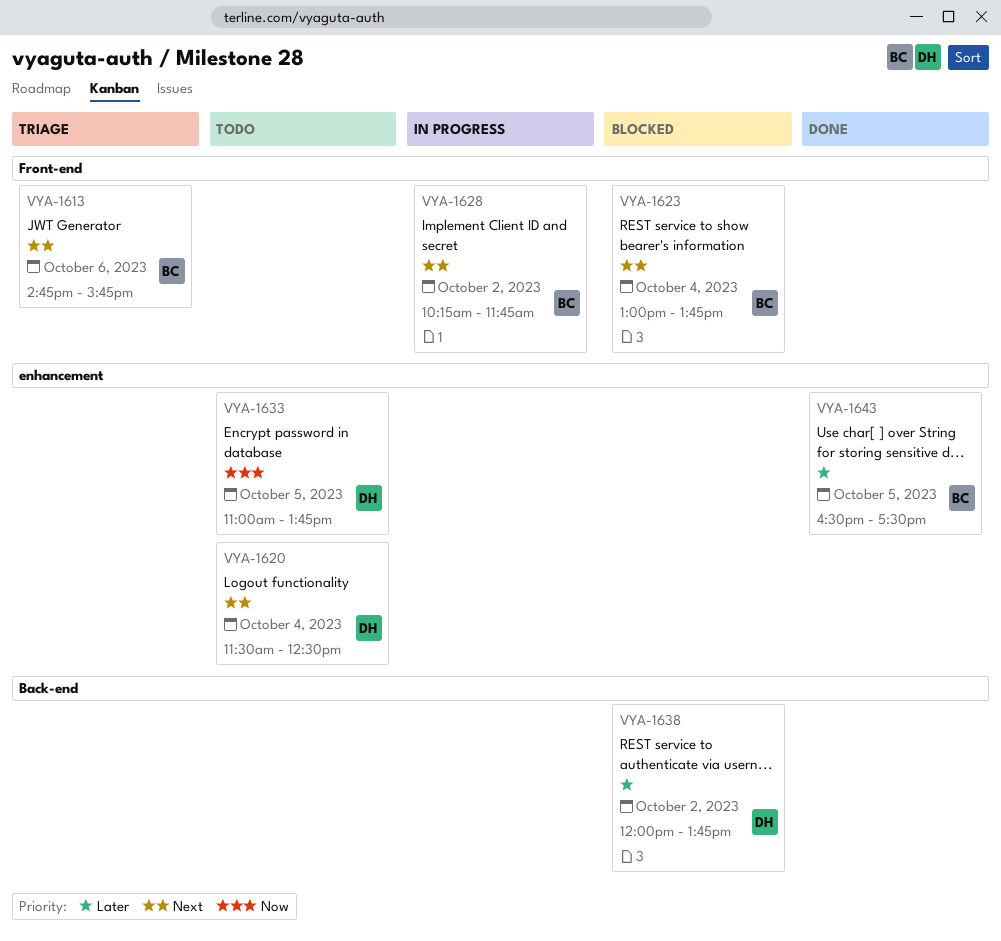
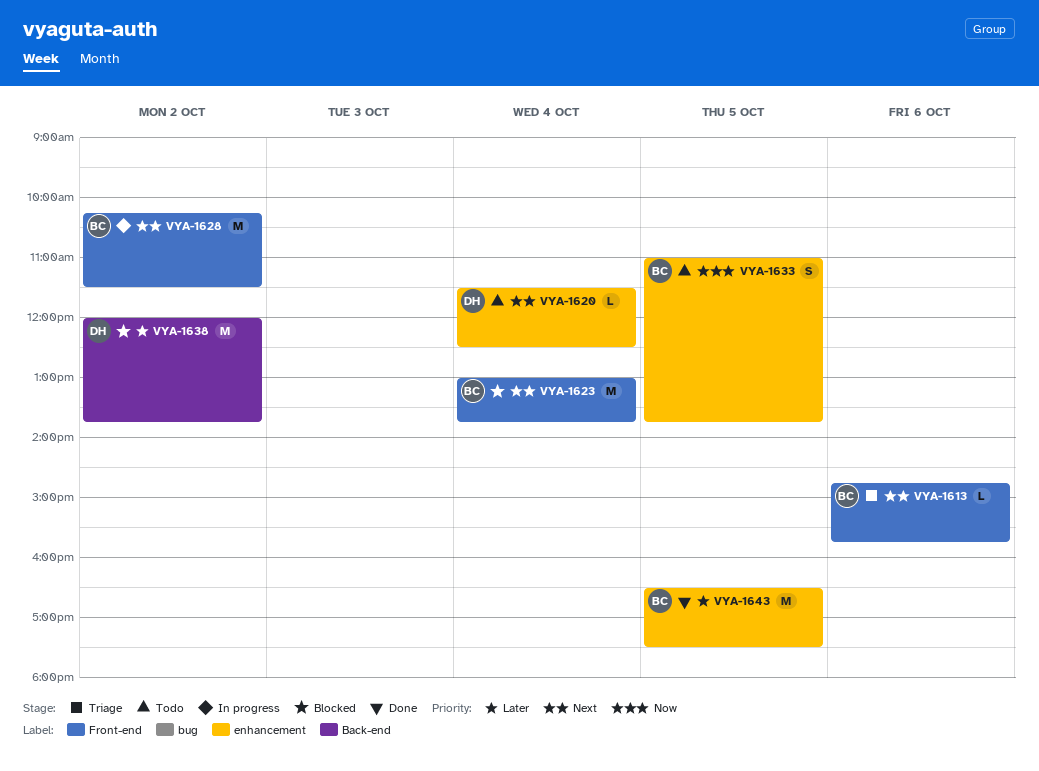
VYA-1628, ends: 11:45 -> 11:30
VYA-1633, owner: DH -> BC

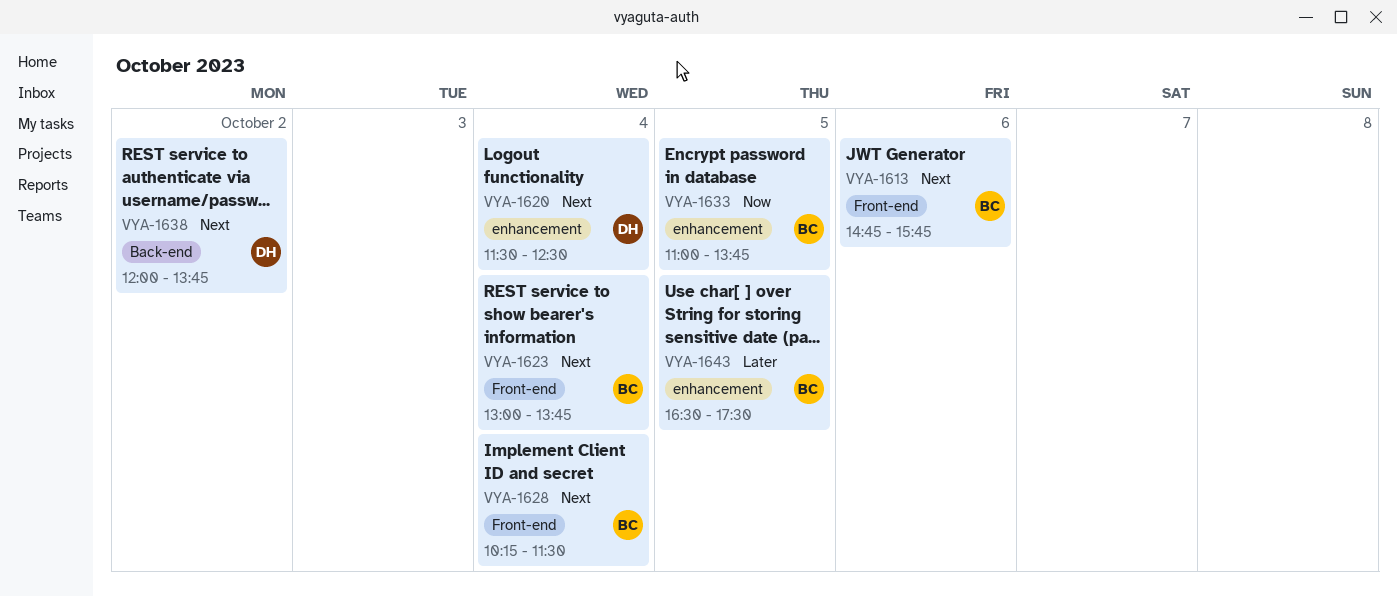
VYA-1628, day: Oct 2 -> Oct 4
VYA-1638, priority: Later -> Next

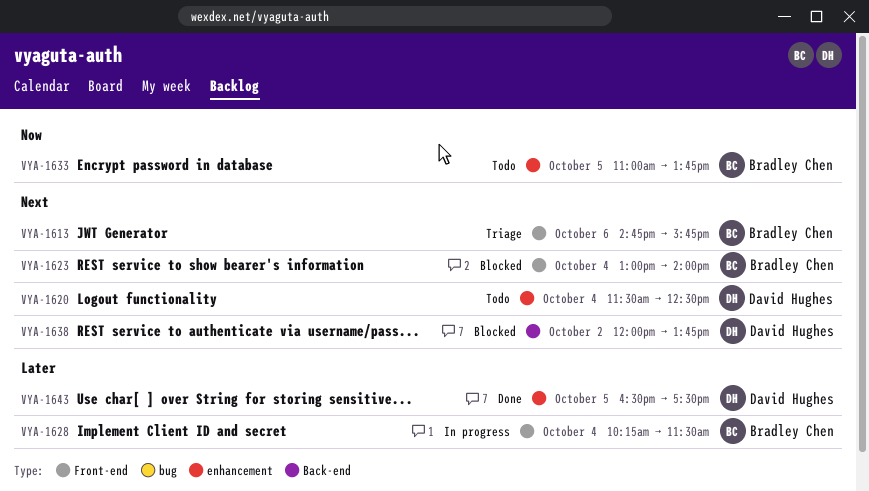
VYA-1623, ends: 13:45 -> 14:00
VYA-1628, priority: Next -> Later
VYA-1643, owner: Bradley Chen -> David Hughes

